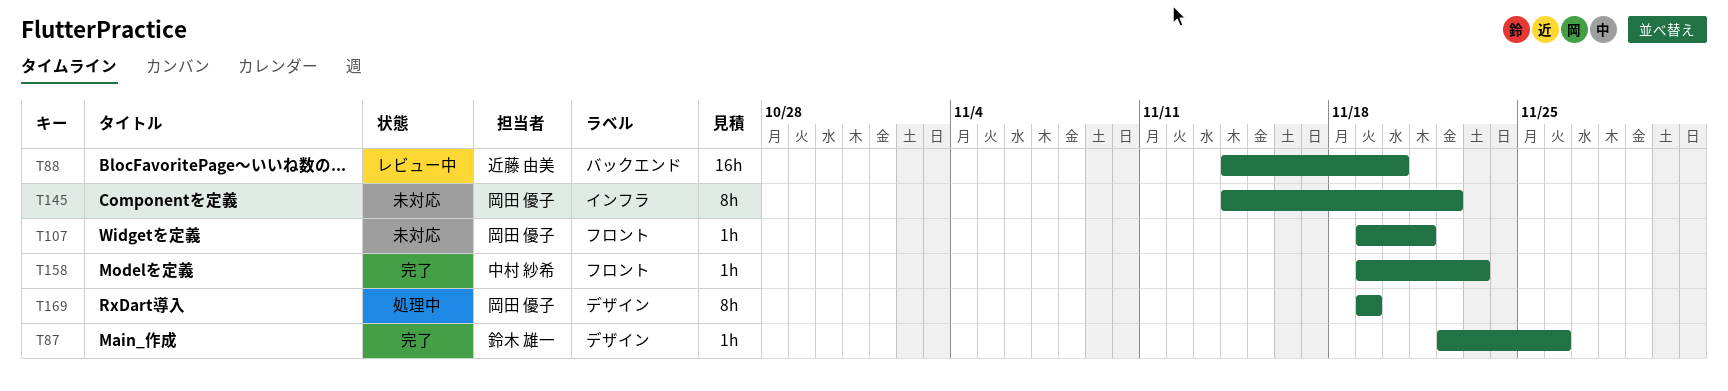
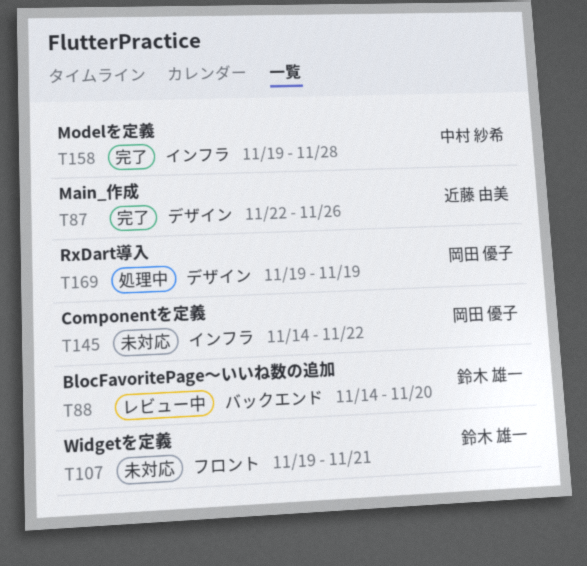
T87, owner: 鈴木 雄一 -> 近藤 由美
T88, owner: 近藤 由美 -> 鈴木 雄一
T107, owner: 岡田 優子 -> 鈴木 雄一
T158, label: フロント -> インフラ
T158, due: Nov 23 -> Nov 28

